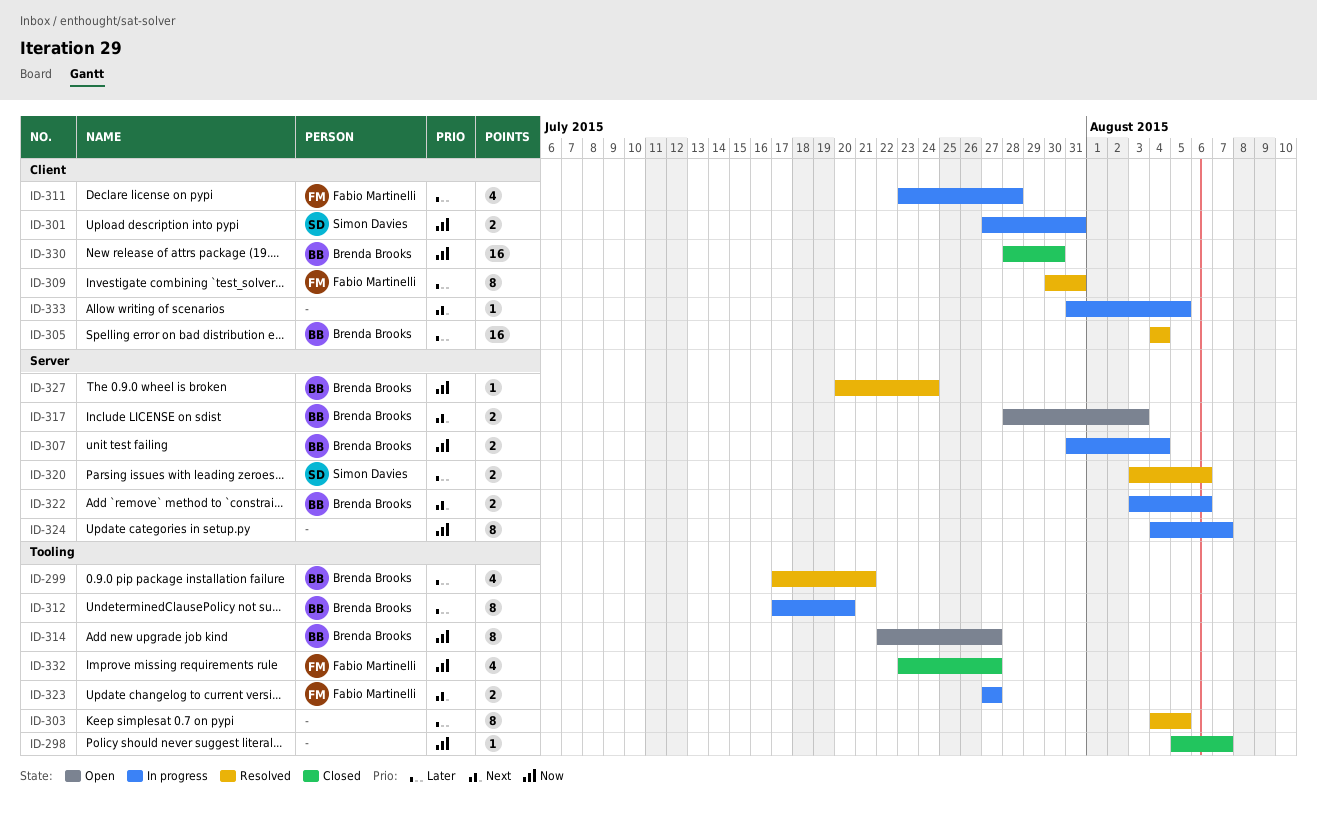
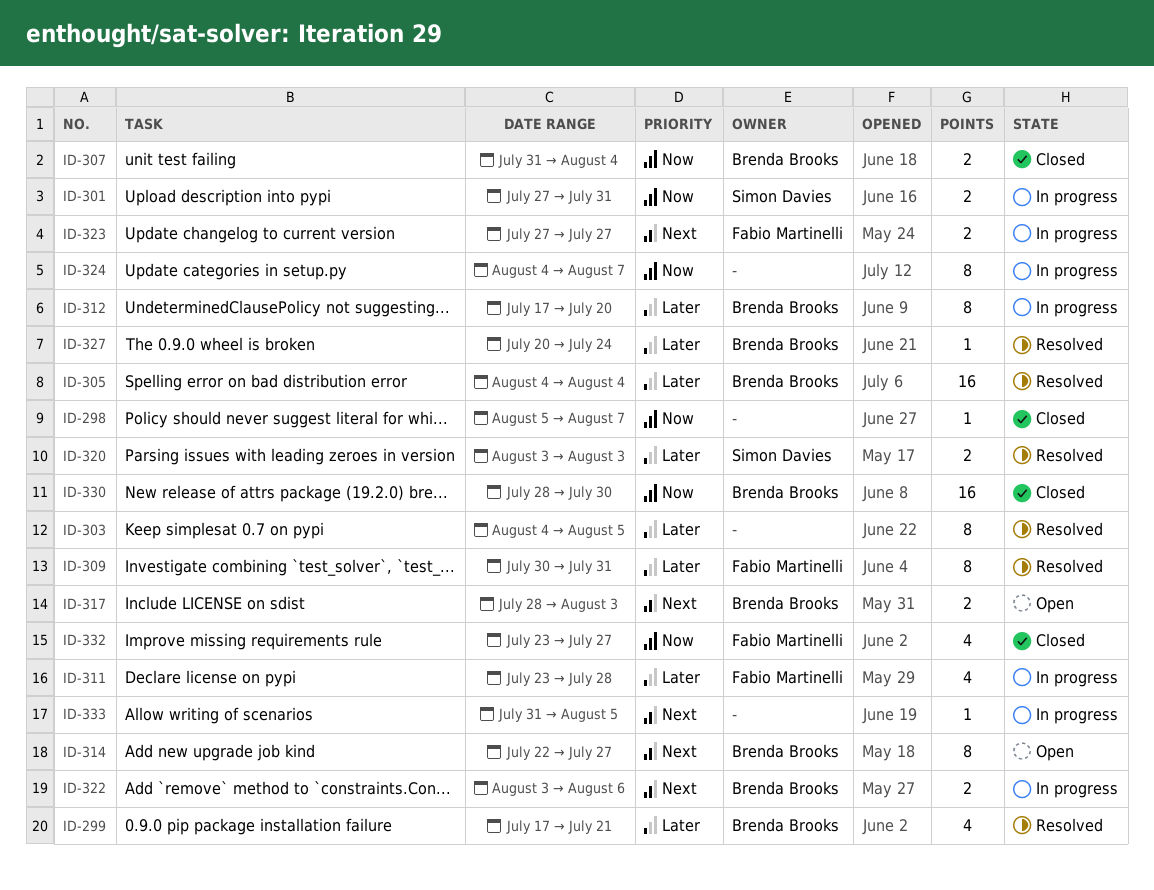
ID-307, status: In progress -> Closed
ID-314, priority: Now -> Next
ID-320, due: Aug 6 -> Aug 3
ID-327, priority: Now -> Later

